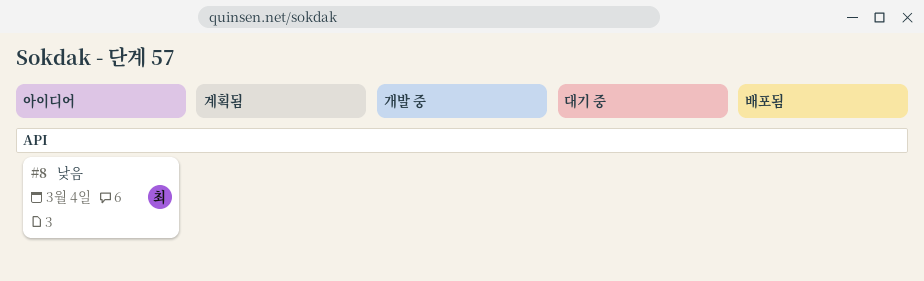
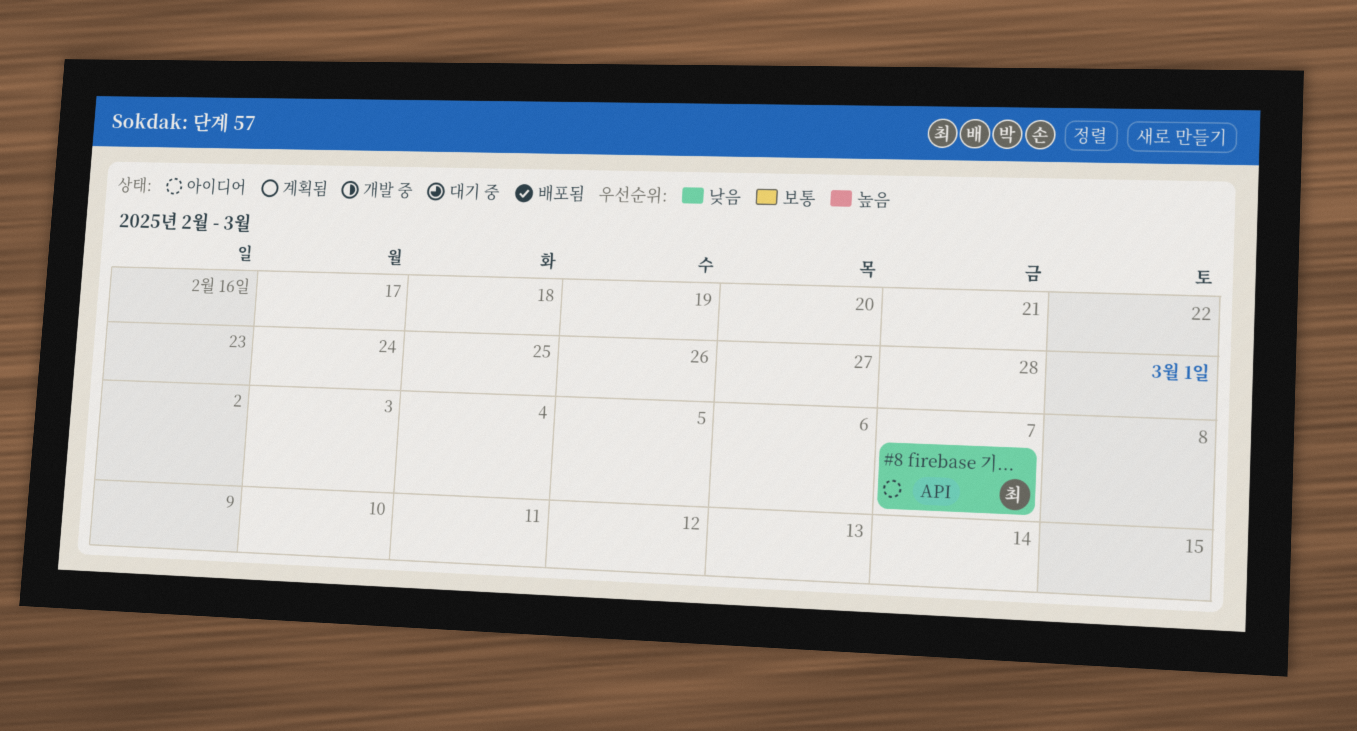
#8, due: Mar 4 -> Mar 7

